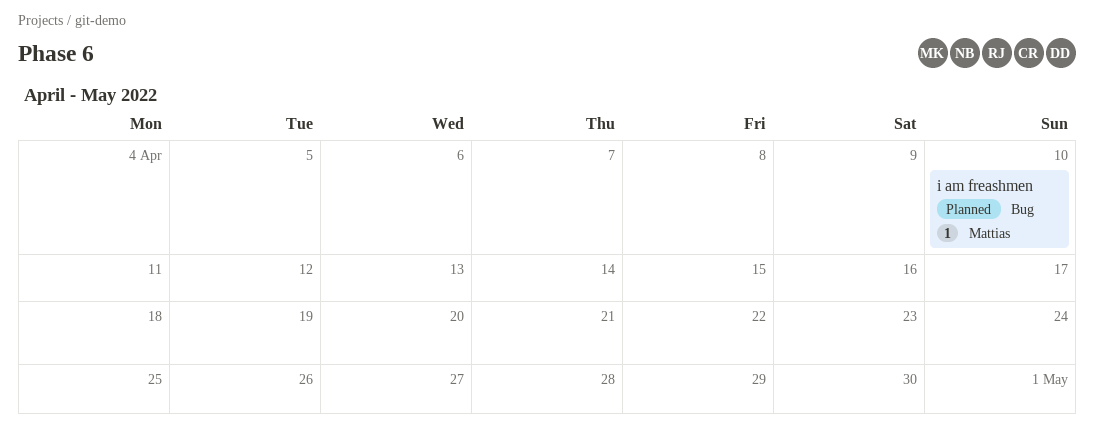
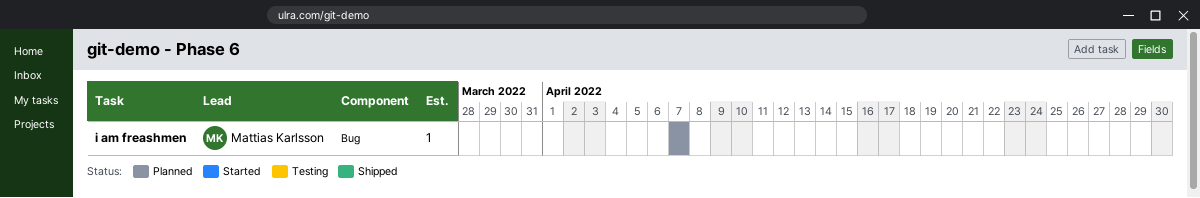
i am freashmen, due: Apr 10 -> Apr 7

